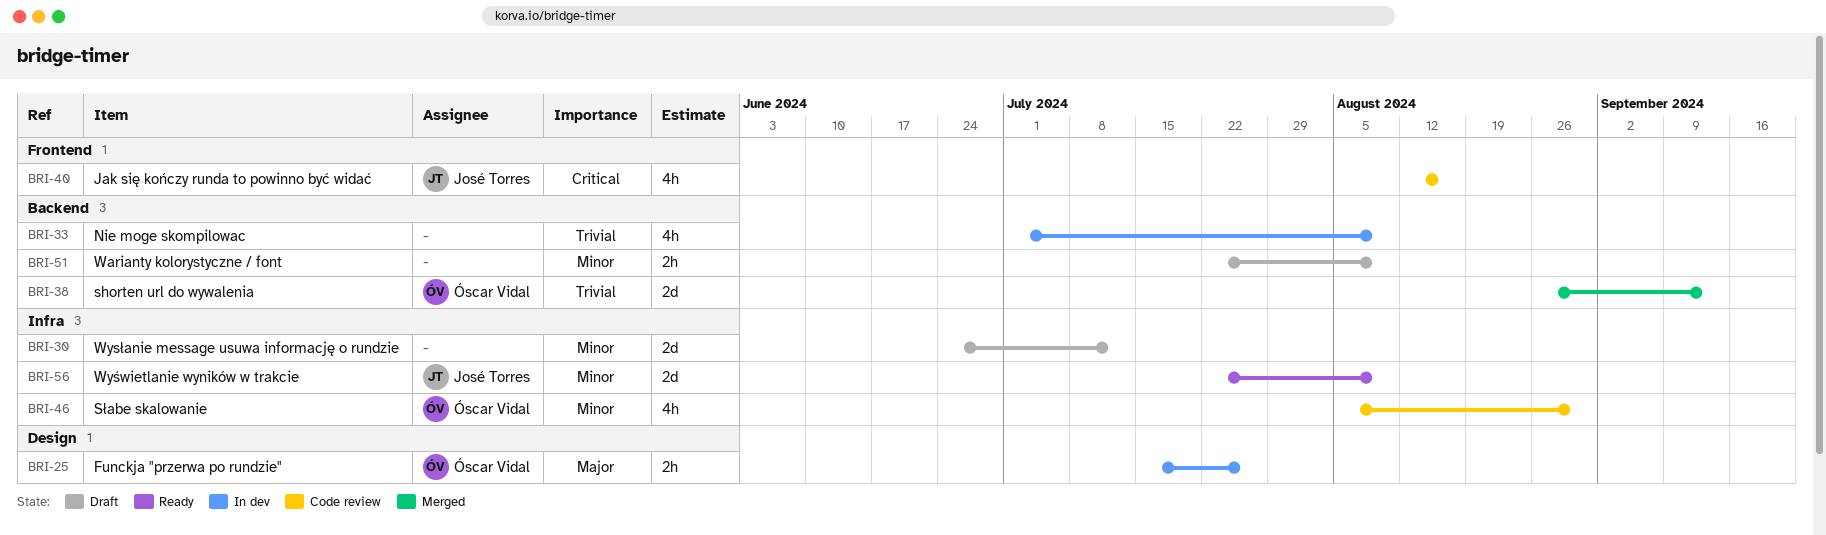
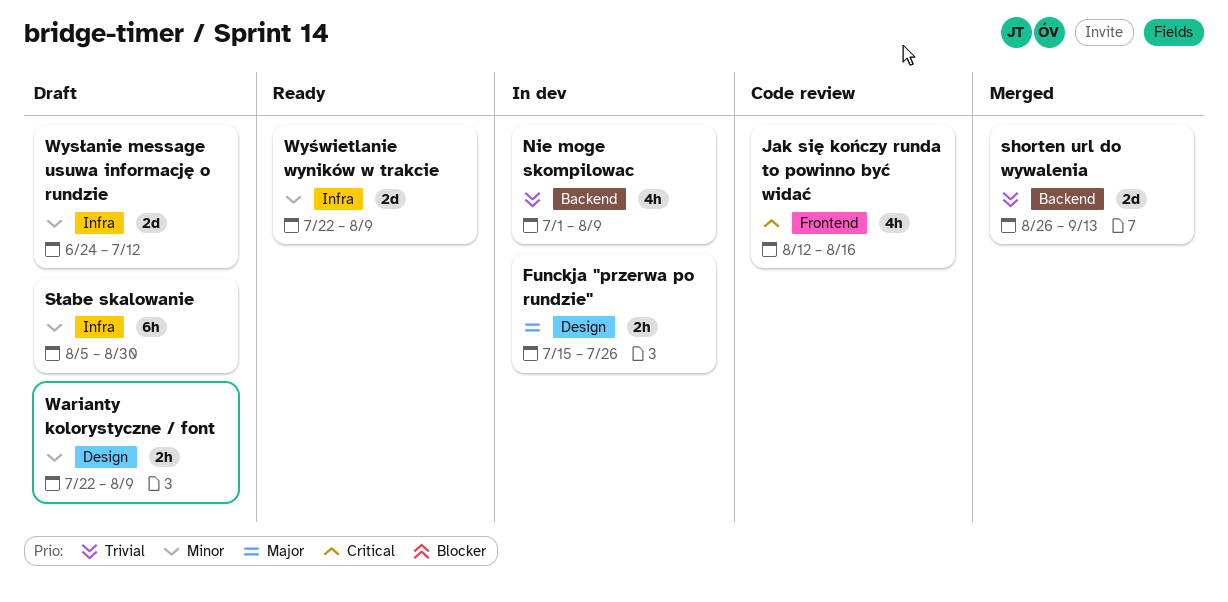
Słabe skalowanie, status: Code review -> Draft
Słabe skalowanie, estimate: 4h -> 6h
Warianty kolorystyczne / font, label: Backend -> Design

